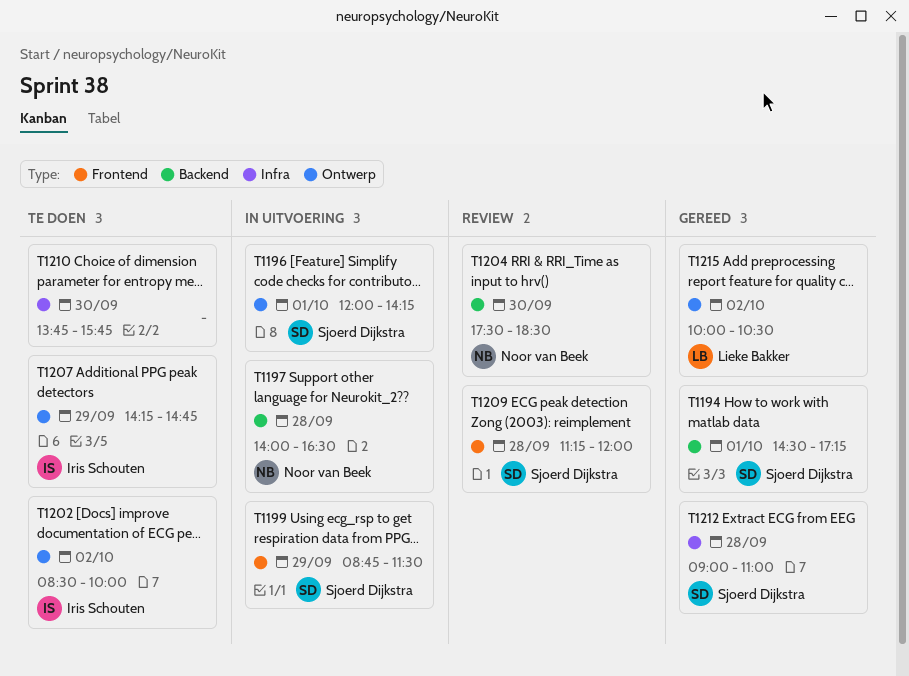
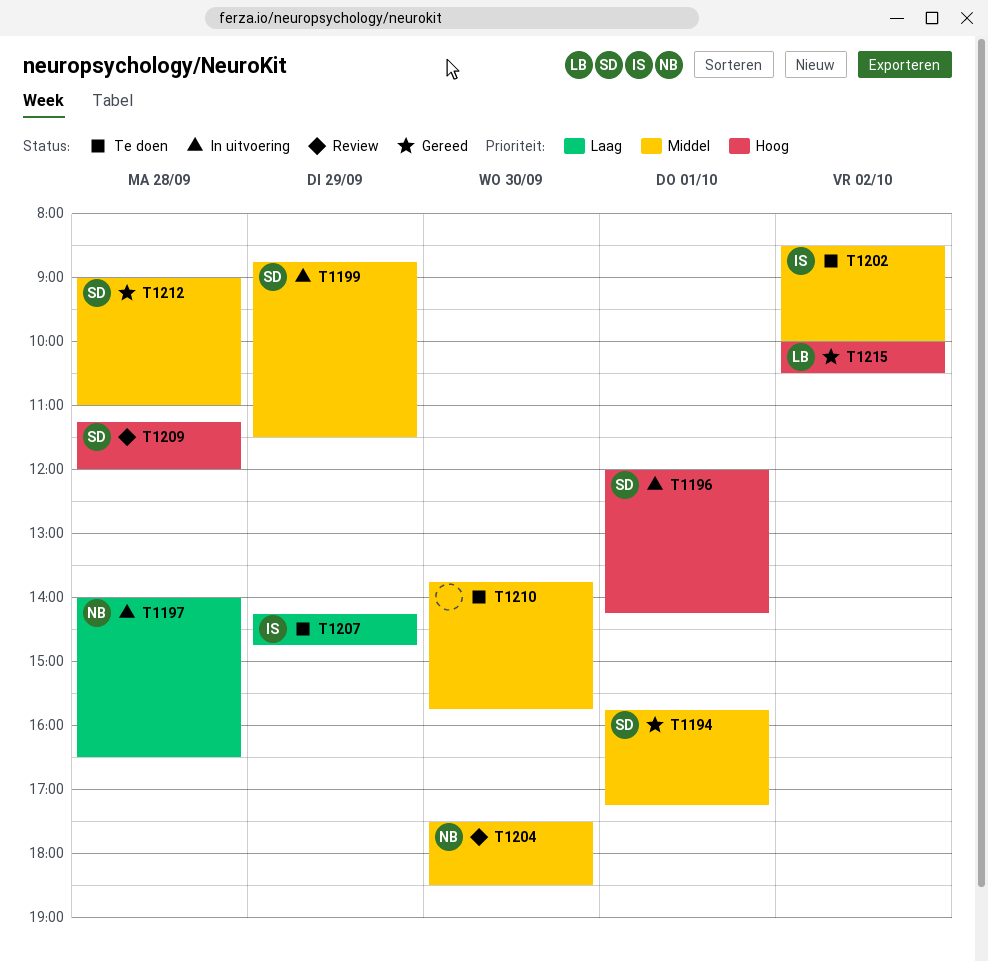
T1194, begins: 14:30 -> 15:45

